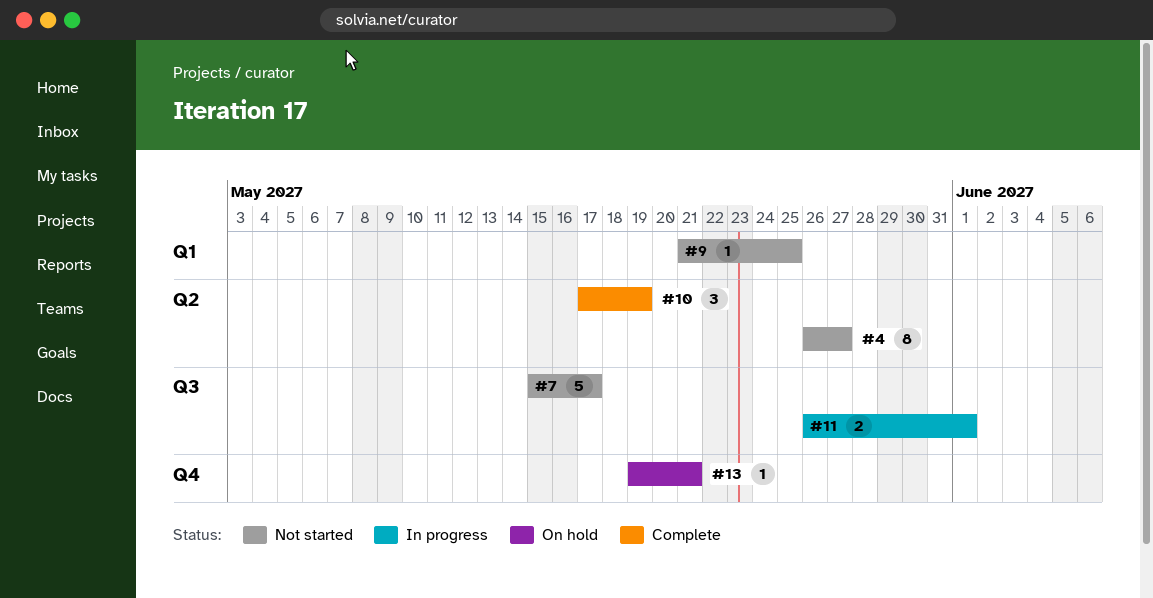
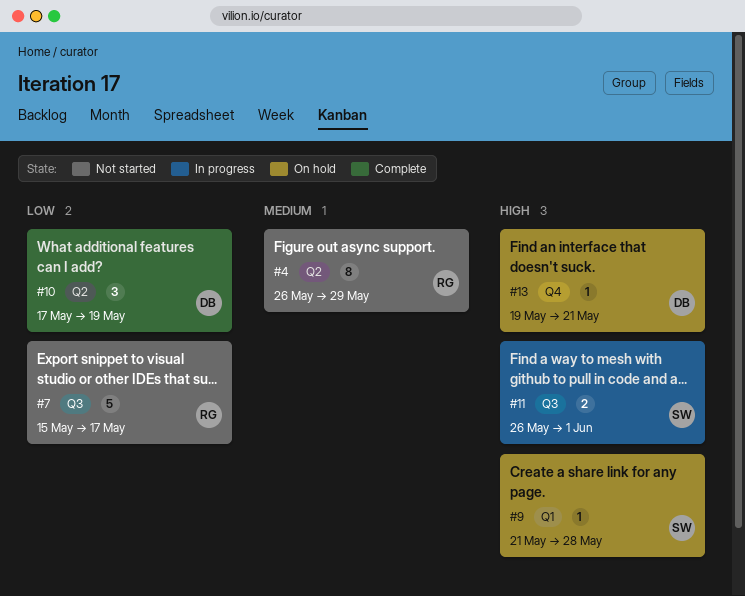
#4, due: May 27 -> May 29
#9, status: Not started -> On hold
#9, due: May 25 -> May 28

